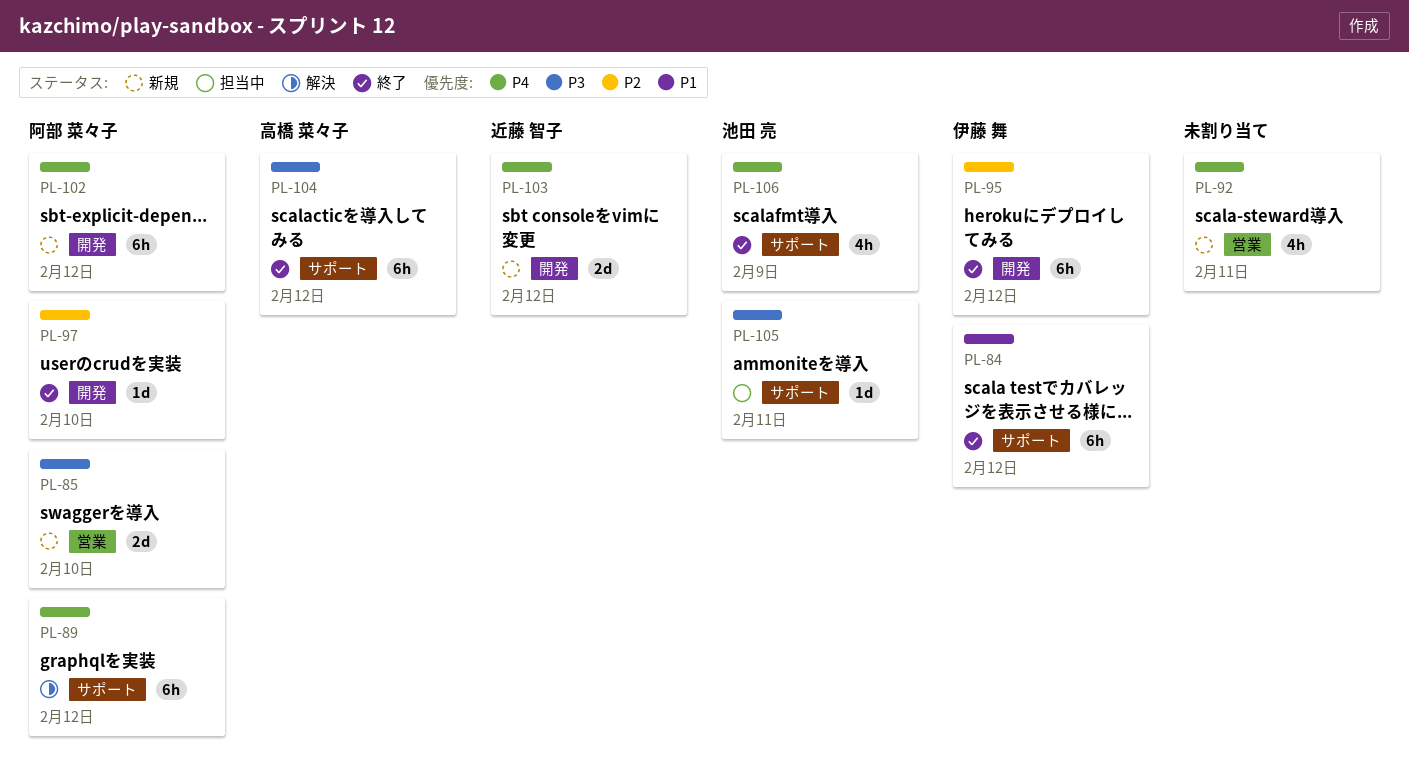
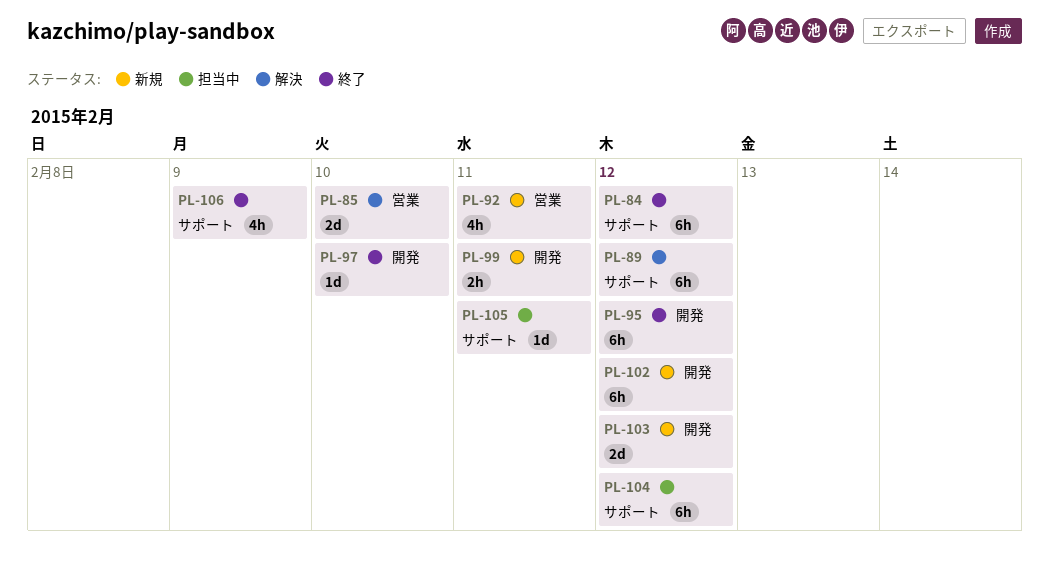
PL-85, status: 新規 -> 解決
PL-99: none -> present
PL-104, status: 終了 -> 担当中

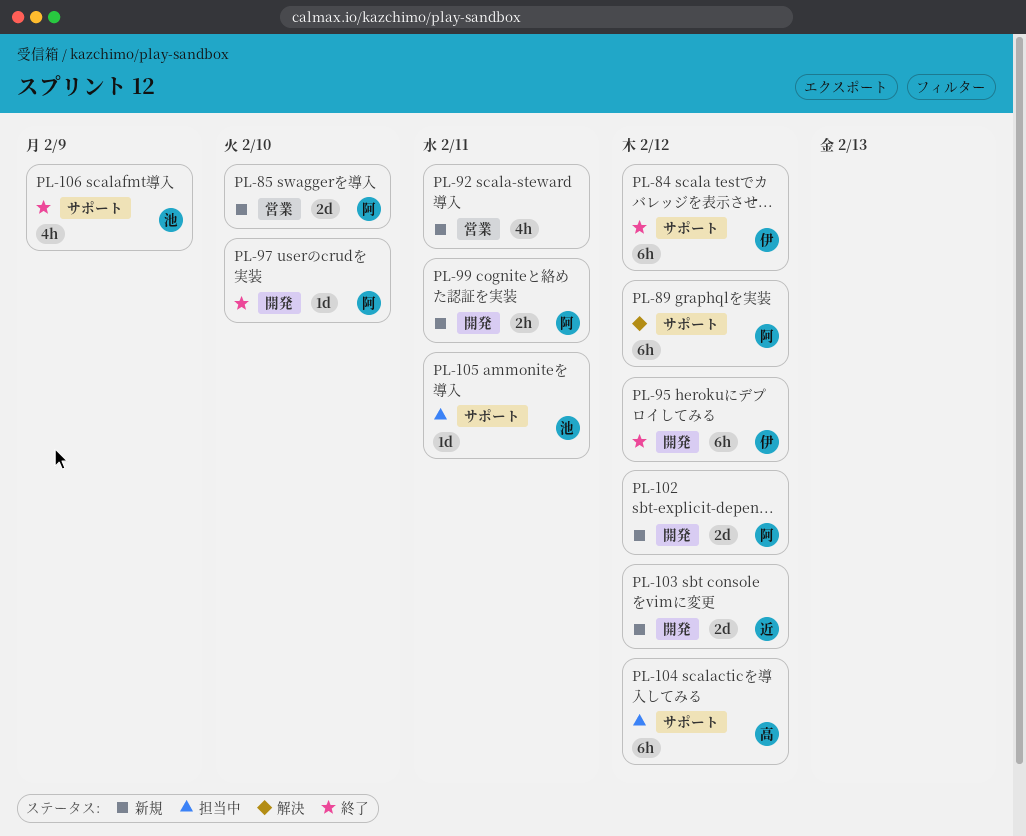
PL-85, status: 解決 -> 新規
PL-102, estimate: 6h -> 2d

